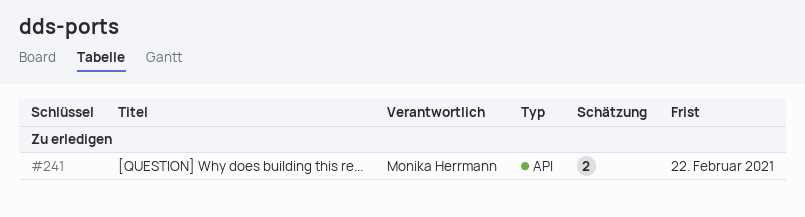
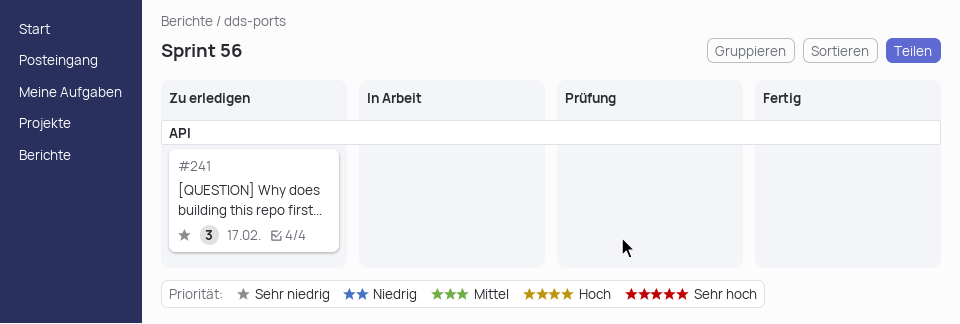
#241, estimate: 2 -> 3
#241, due: Feb 22 -> Feb 17

